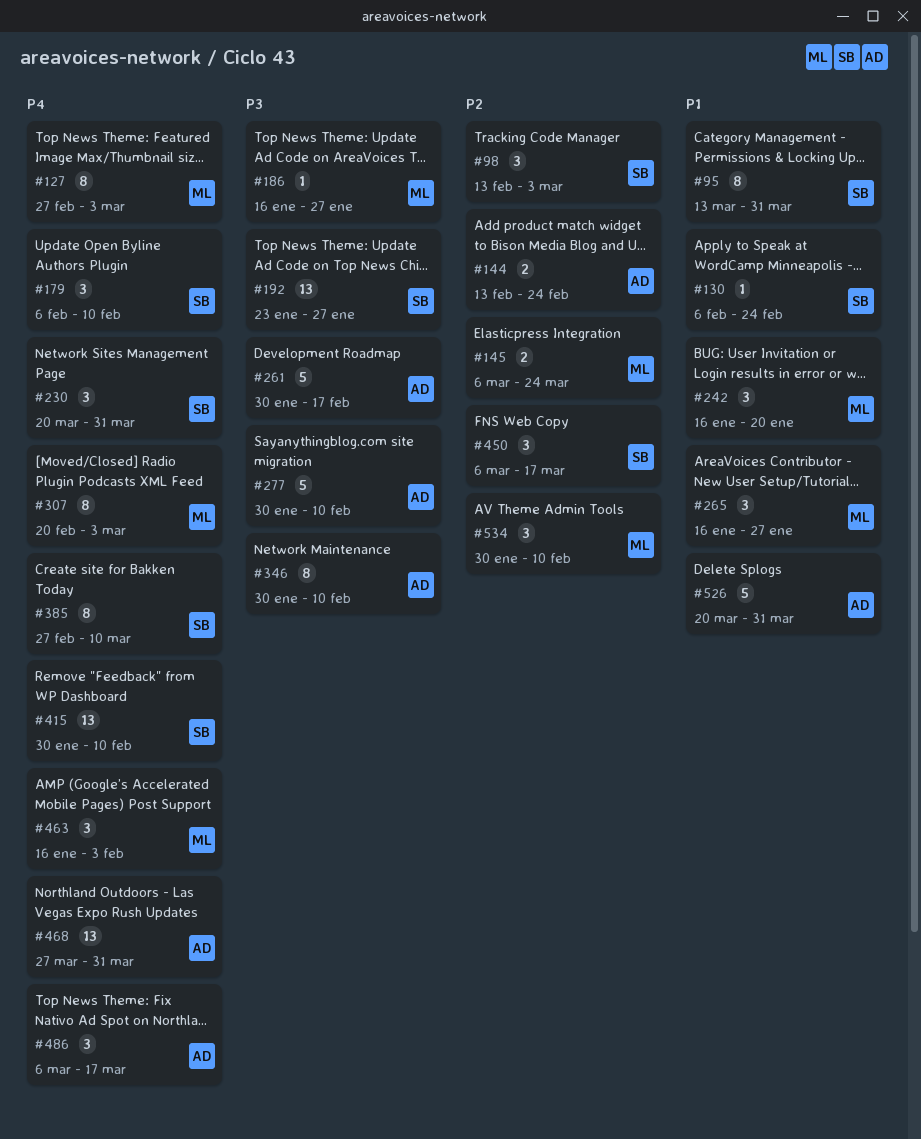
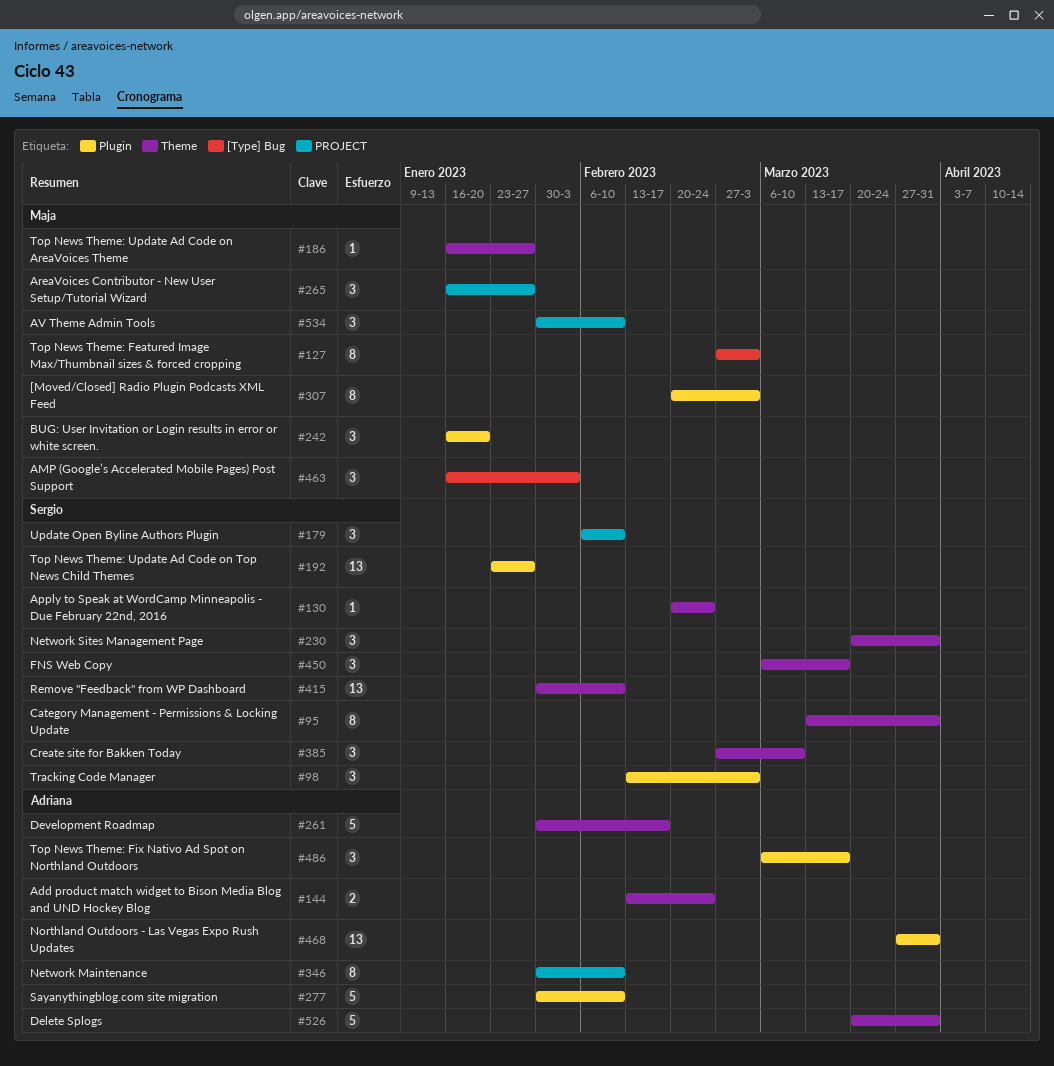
#130, start: Feb 6 -> Feb 20
#145: present -> none
#385, estimate: 8 -> 3

